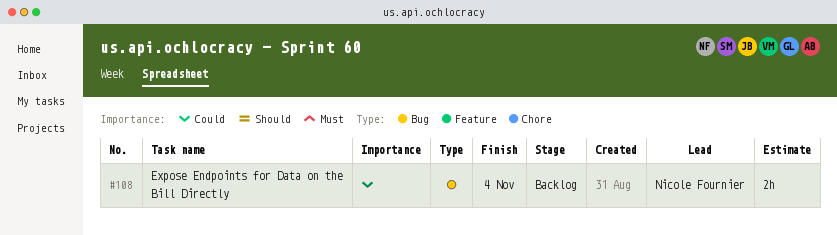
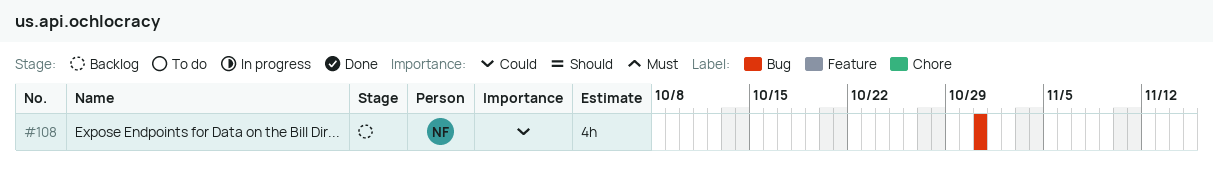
#108, estimate: 2h -> 4h
#108, due: Nov 4 -> Oct 31

